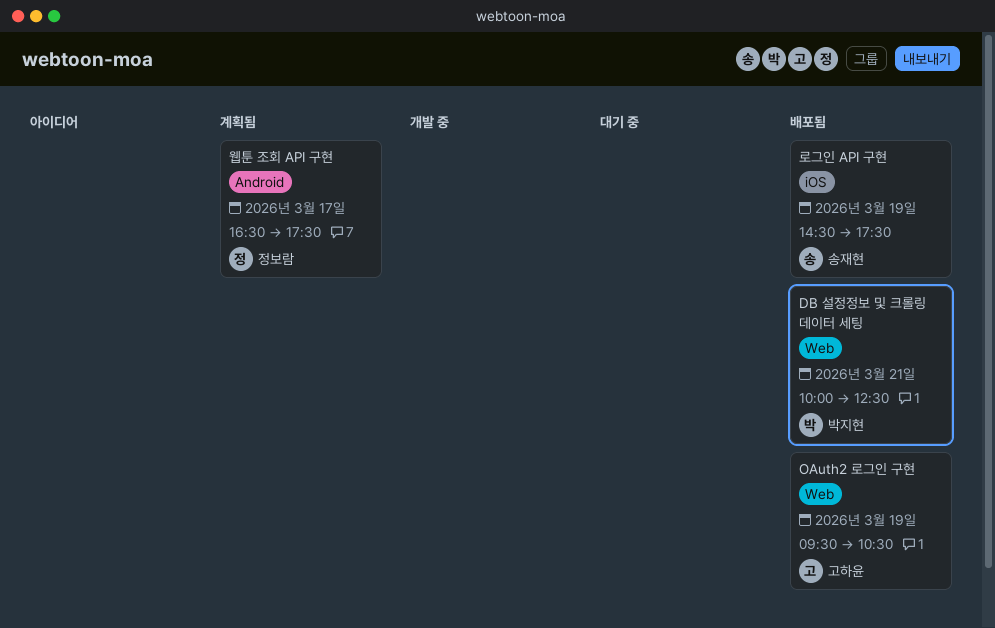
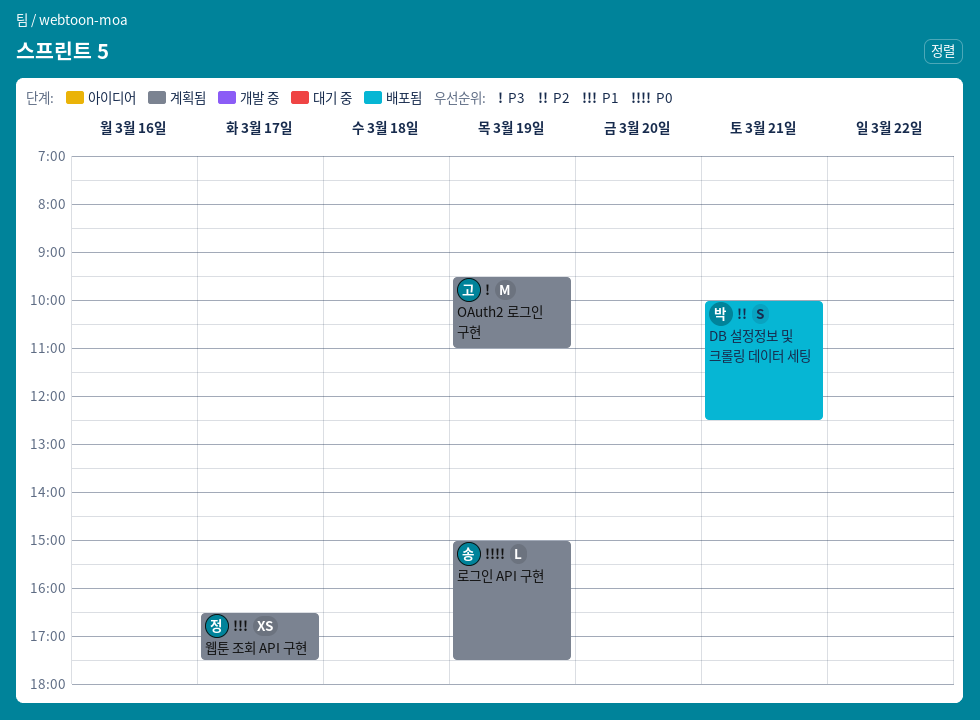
OAuth2 로그인 구현, status: 배포됨 -> 계획됨
OAuth2 로그인 구현, ends: 10:30 -> 11:00
로그인 API 구현, status: 배포됨 -> 계획됨
로그인 API 구현, begins: 14:30 -> 15:00

